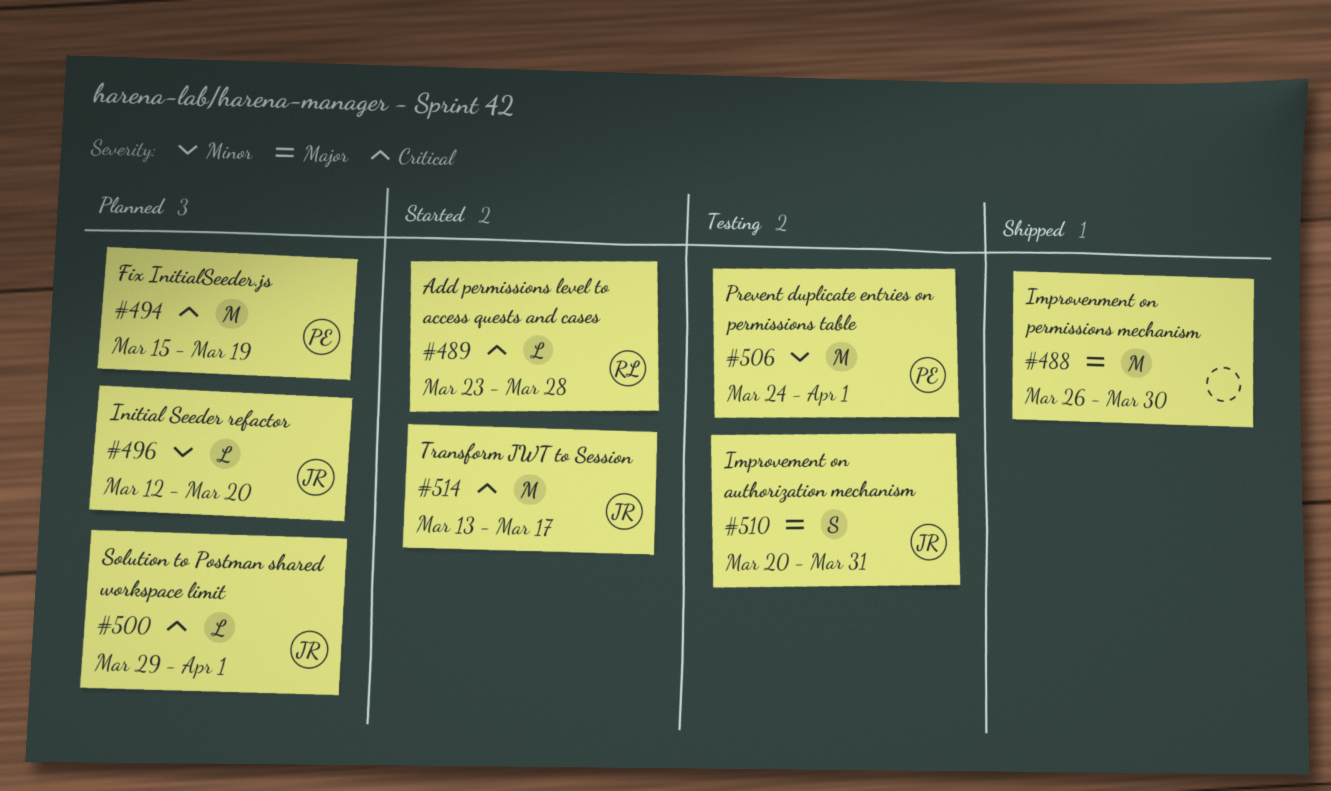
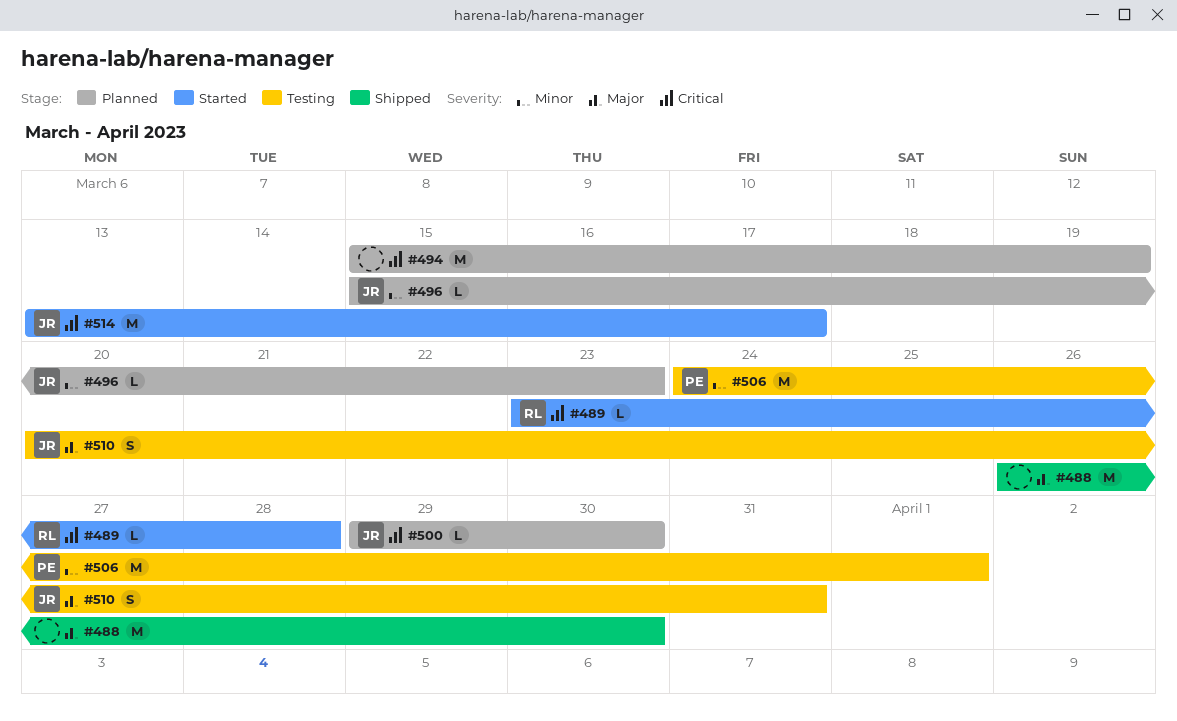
#494, owner: PE -> none
#496, start: Mar 12 -> Mar 15
#496, due: Mar 20 -> Mar 23
#500, due: Apr 1 -> Mar 30

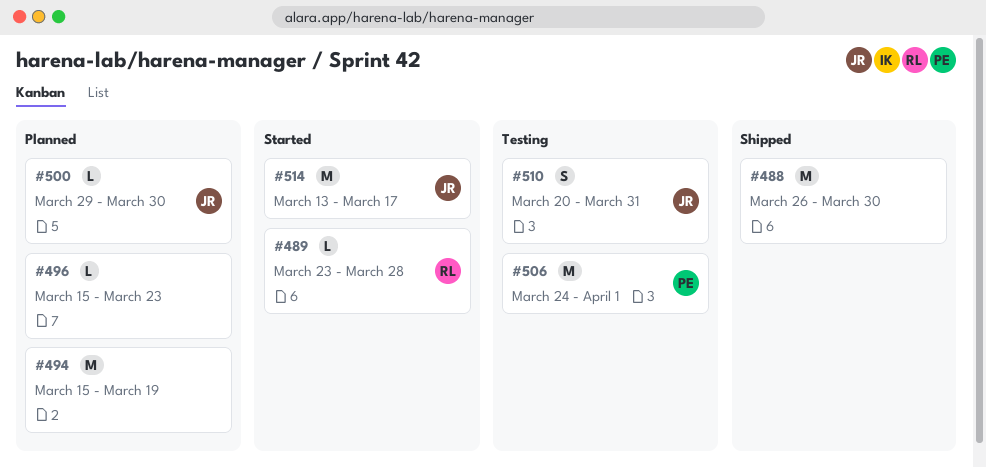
#496, owner: JR -> none

